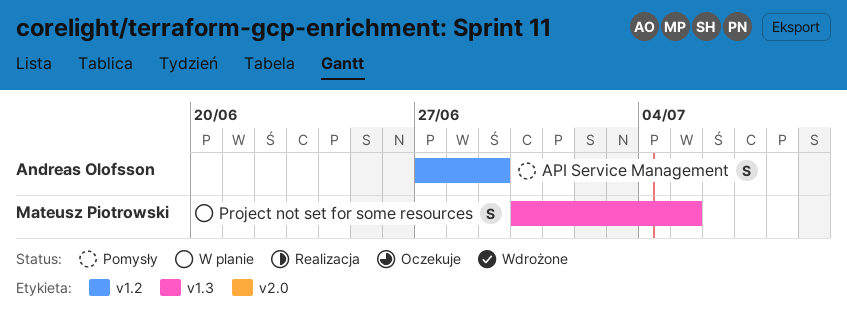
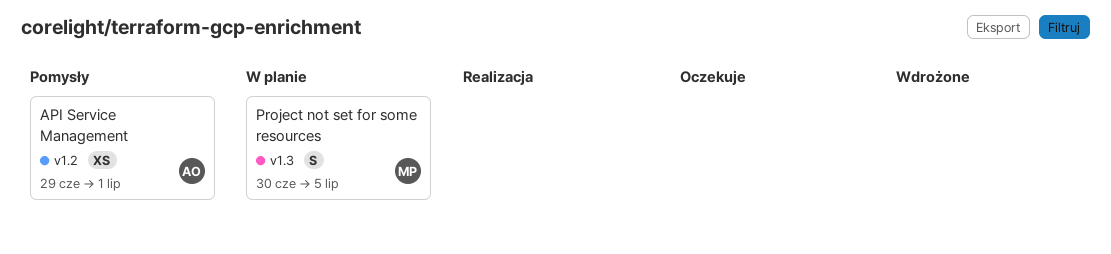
API Service Management, estimate: S -> XS
API Service Management, start: Jun 27 -> Jun 29
API Service Management, due: Jun 29 -> Jul 1

